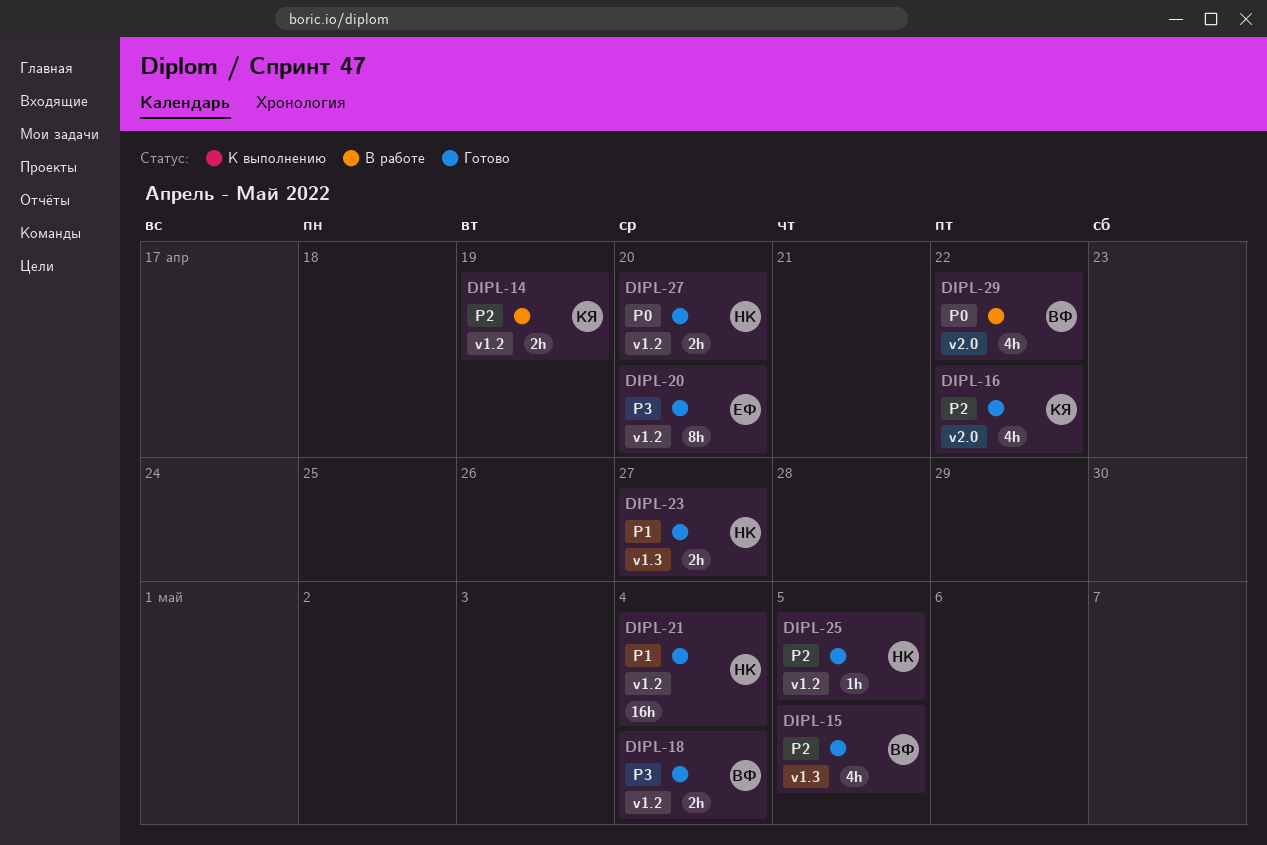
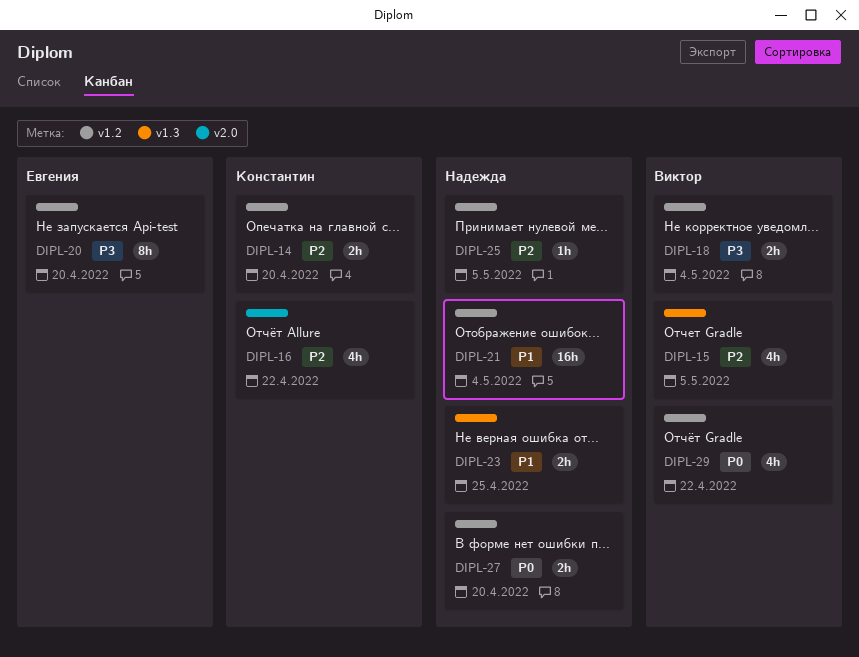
DIPL-14, due: Apr 19 -> Apr 20
DIPL-23, due: Apr 27 -> Apr 25
DIPL-29, label: v2.0 -> v1.2

